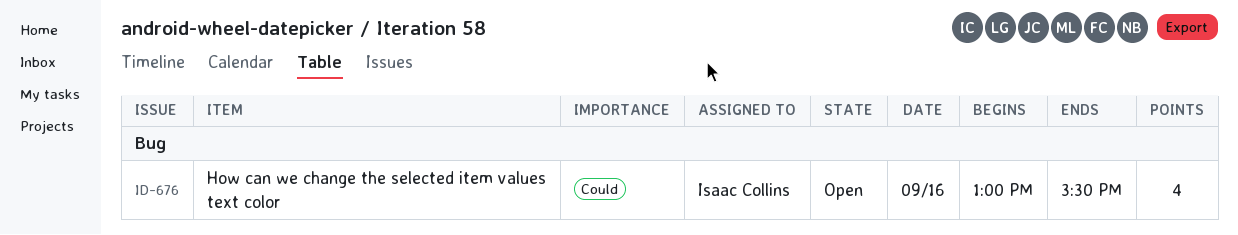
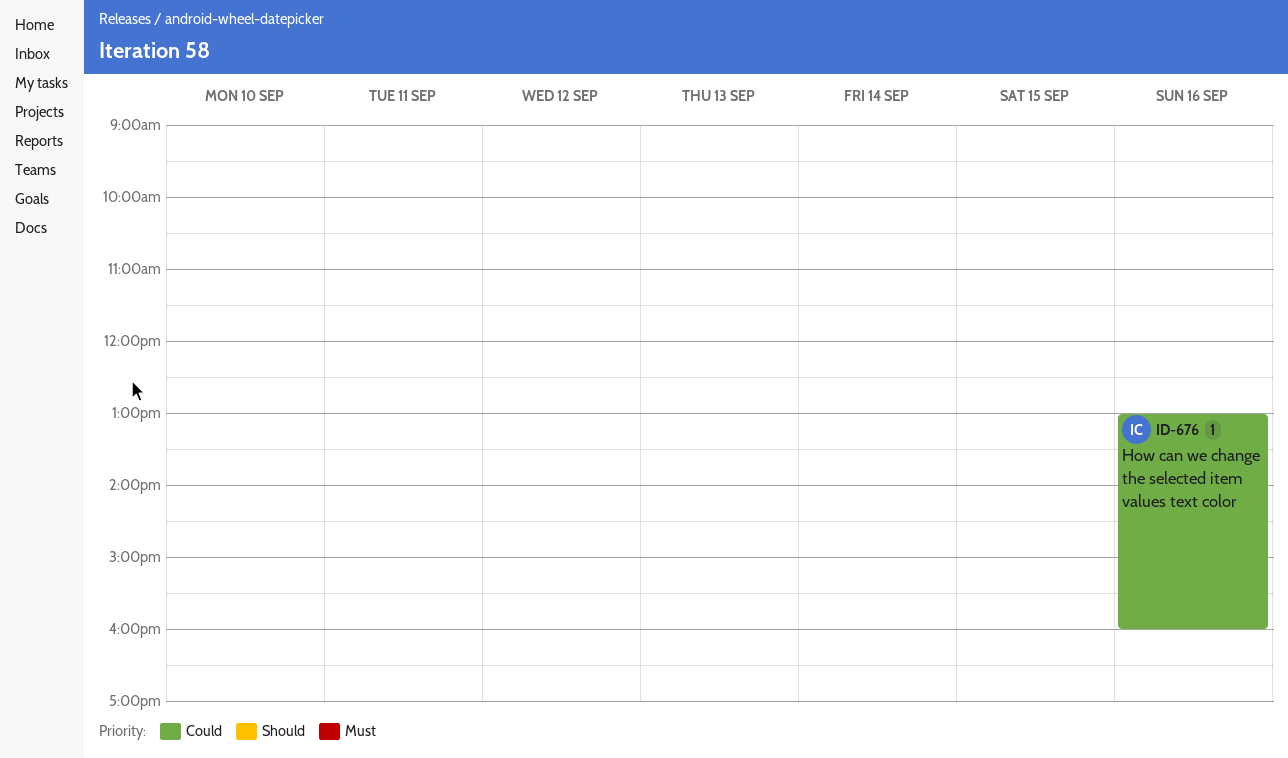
ID-676, estimate: 4 -> 1
ID-676, ends: 15:30 -> 16:00

